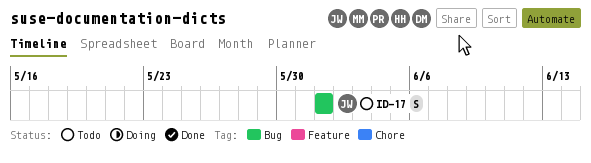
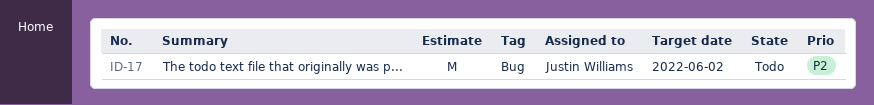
ID-17, estimate: S -> M
ID-17, due: Jun 1 -> Jun 2

